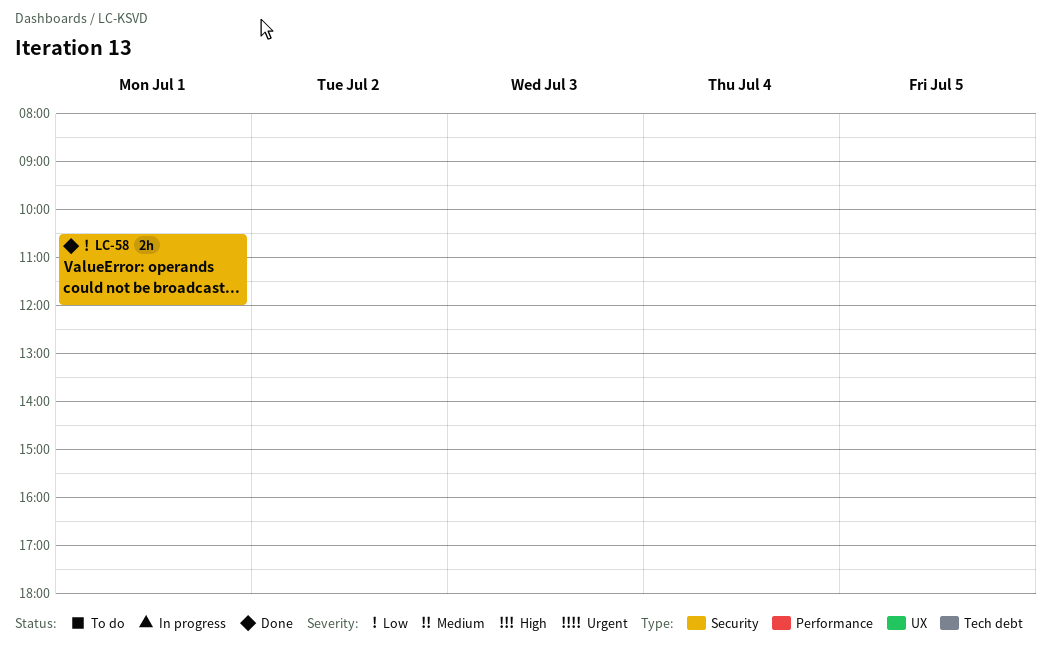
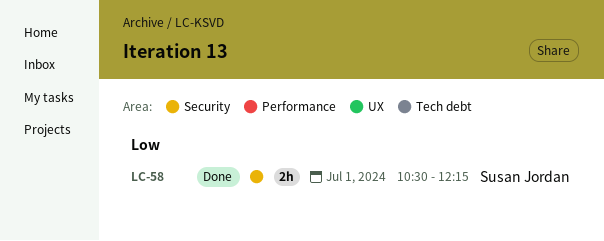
LC-58, ends: 12:00 -> 12:15

